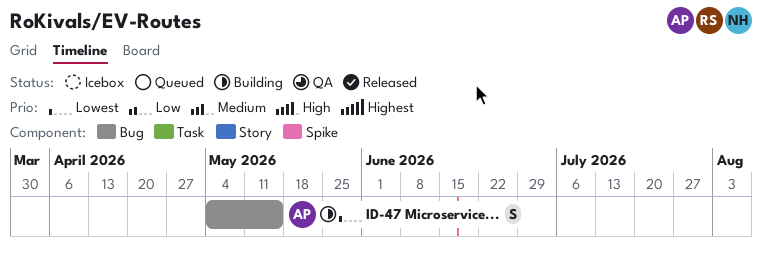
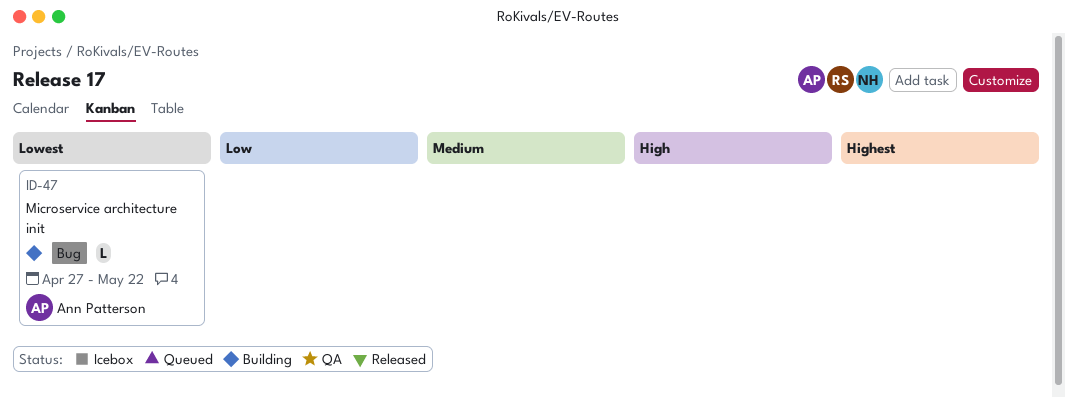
ID-47, estimate: S -> L
ID-47, start: May 4 -> Apr 27
ID-47, due: May 15 -> May 22

